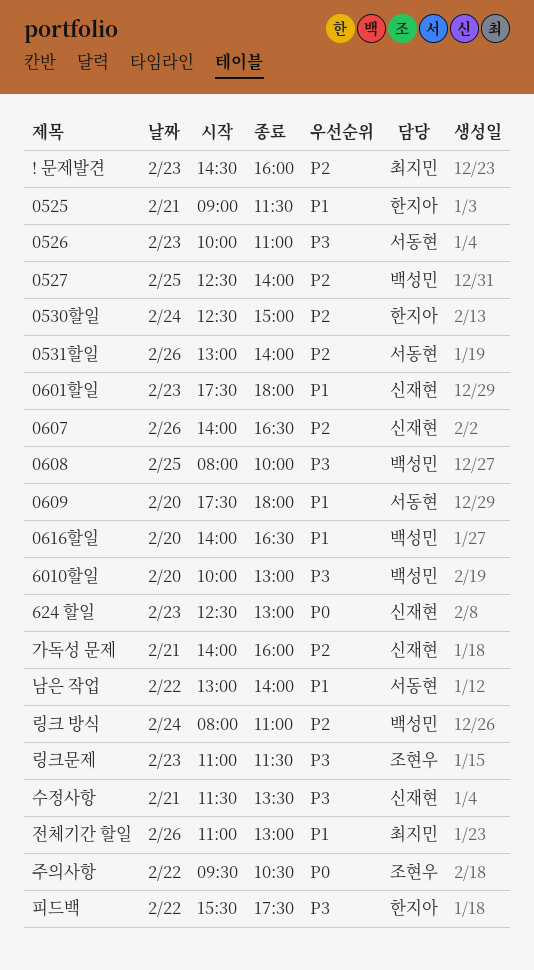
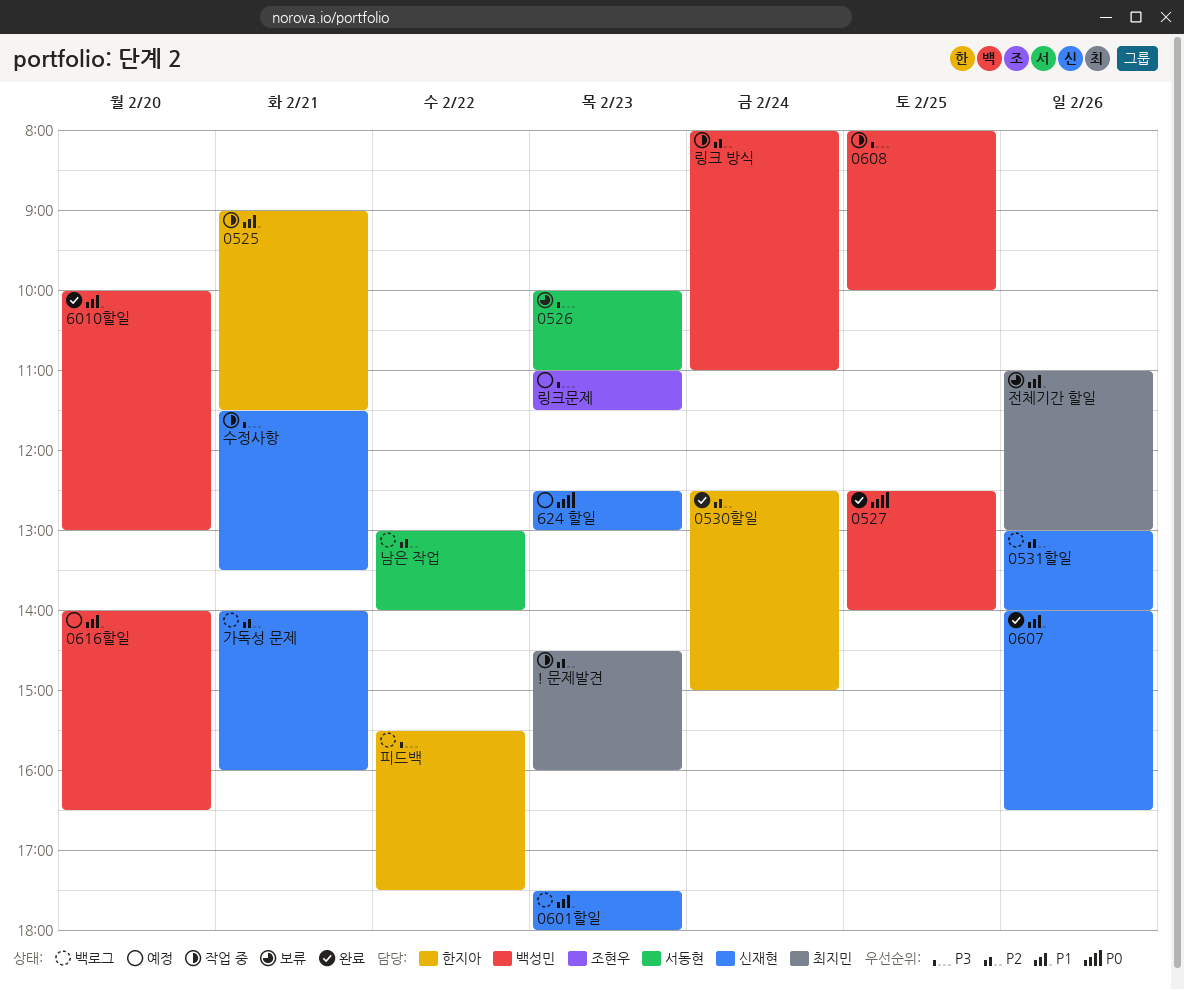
0527, priority: P2 -> P0
0531할일, owner: 서동현 -> 신재현
0607, priority: P2 -> P1
0609: present -> none
6010할일, priority: P3 -> P1
남은 작업, priority: P1 -> P2
주의사항: present -> none

